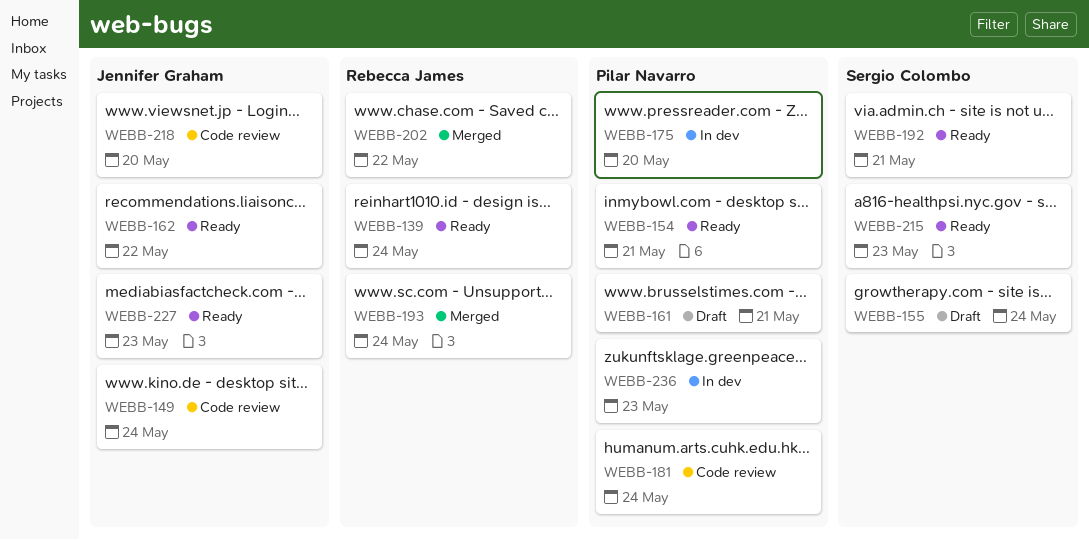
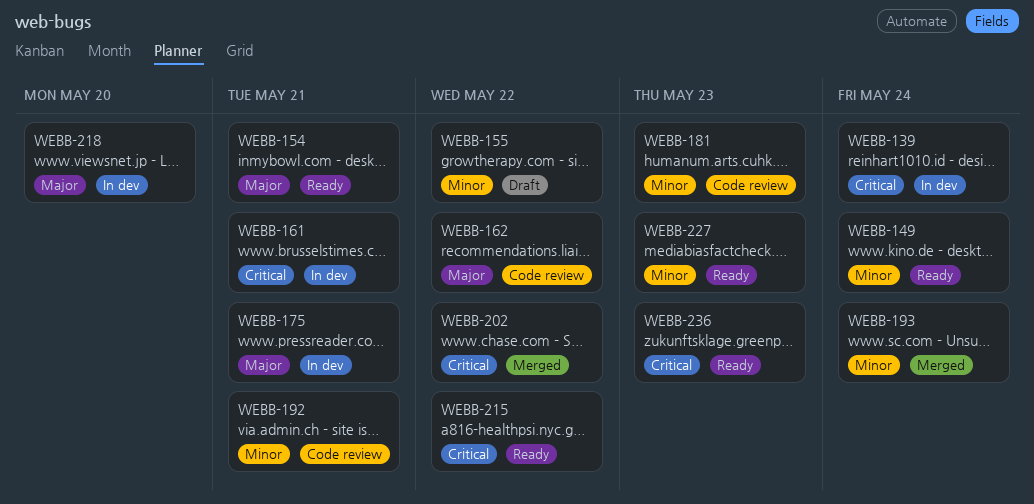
WEBB-139, status: Ready -> In dev
WEBB-149, status: Code review -> Ready
WEBB-155, due: May 24 -> May 22
WEBB-161, status: Draft -> In dev
WEBB-162, status: Ready -> Code review
WEBB-175, due: May 20 -> May 21
WEBB-181, due: May 24 -> May 23
WEBB-192, status: Ready -> Code review
WEBB-215, due: May 23 -> May 22
WEBB-218, status: Code review -> In dev
WEBB-236, status: In dev -> Ready

